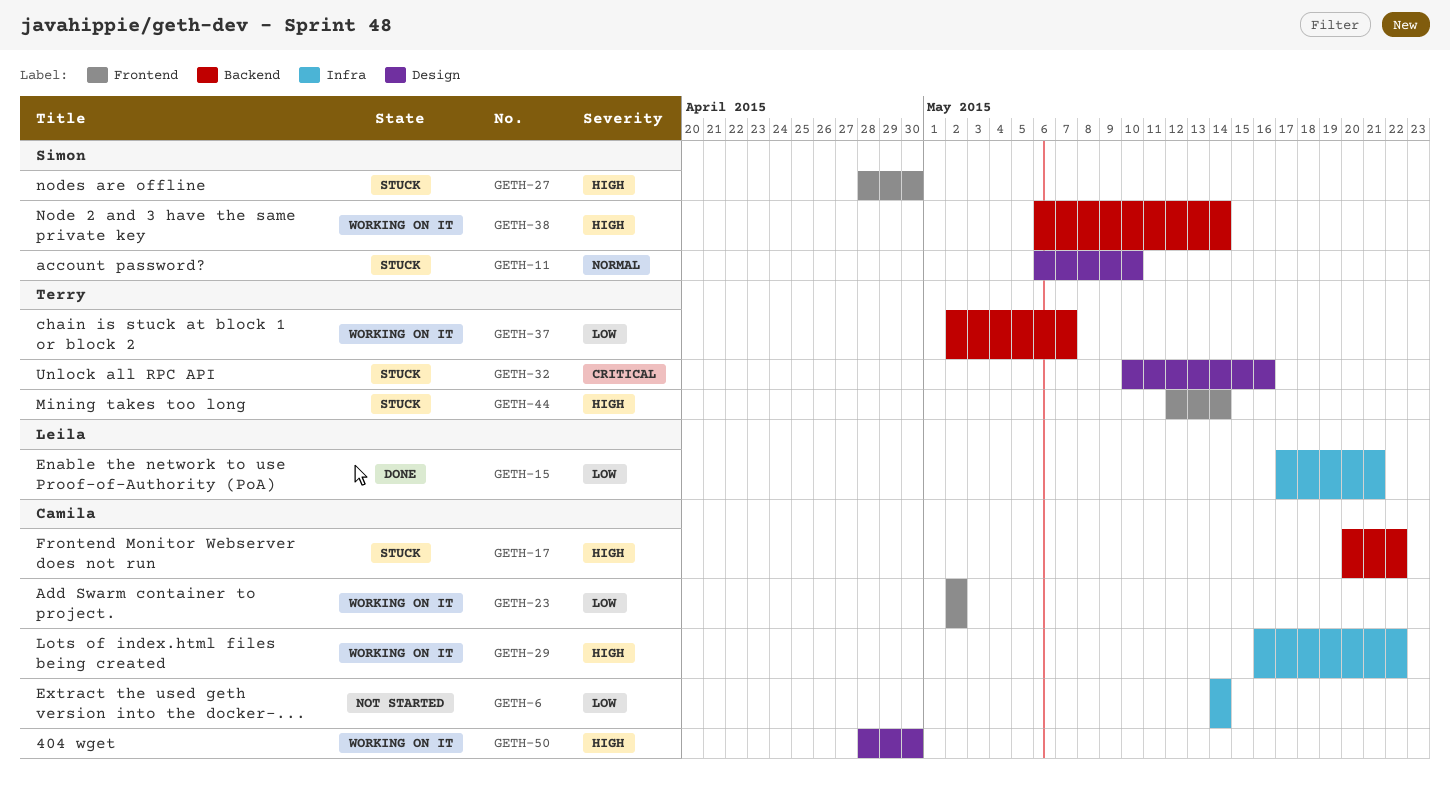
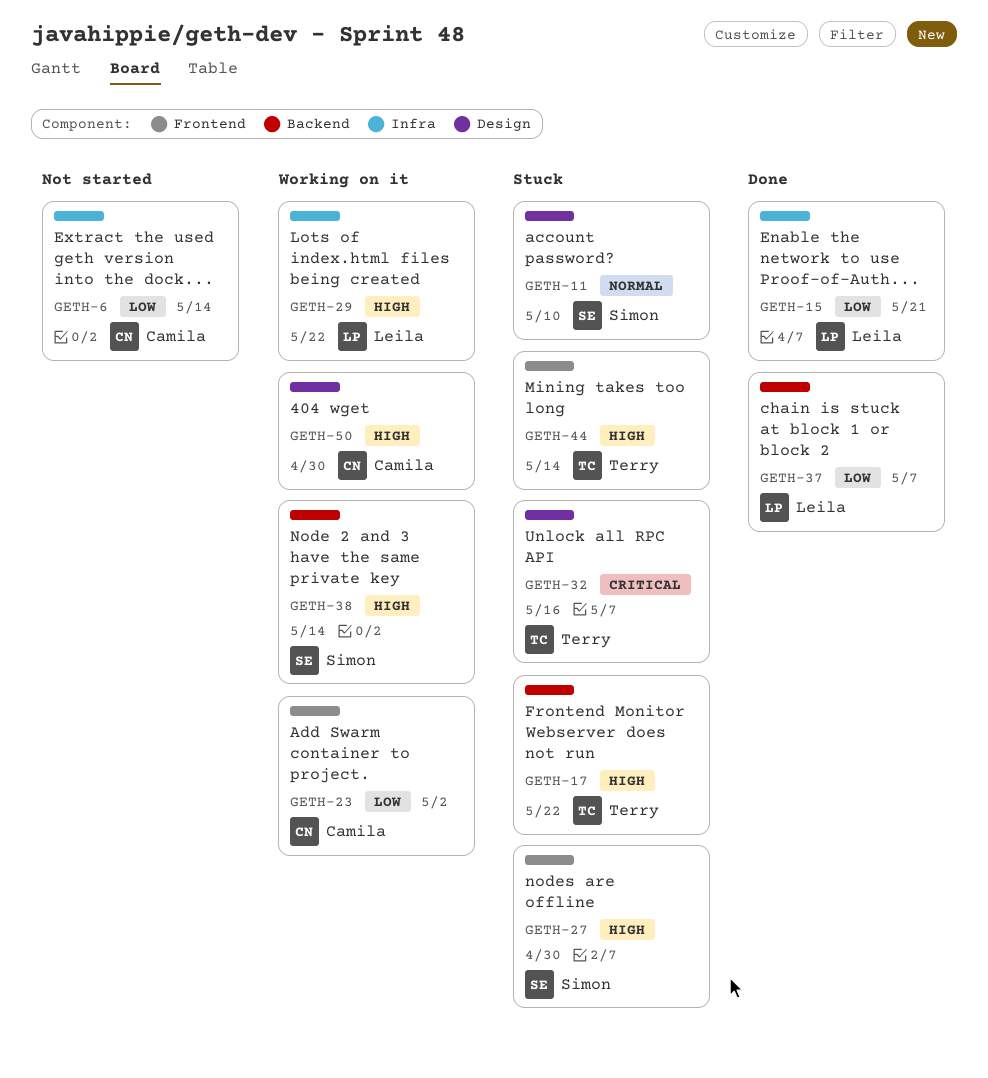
GETH-17, owner: Camila -> Terry
GETH-29, owner: Camila -> Leila
GETH-37, status: Working on it -> Done
GETH-37, owner: Terry -> Leila

